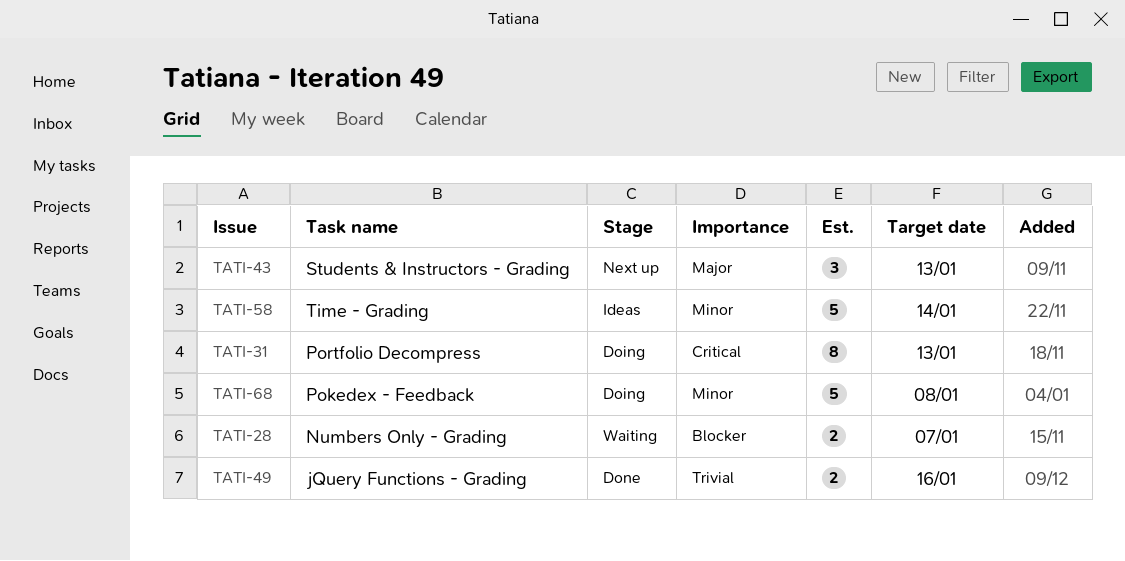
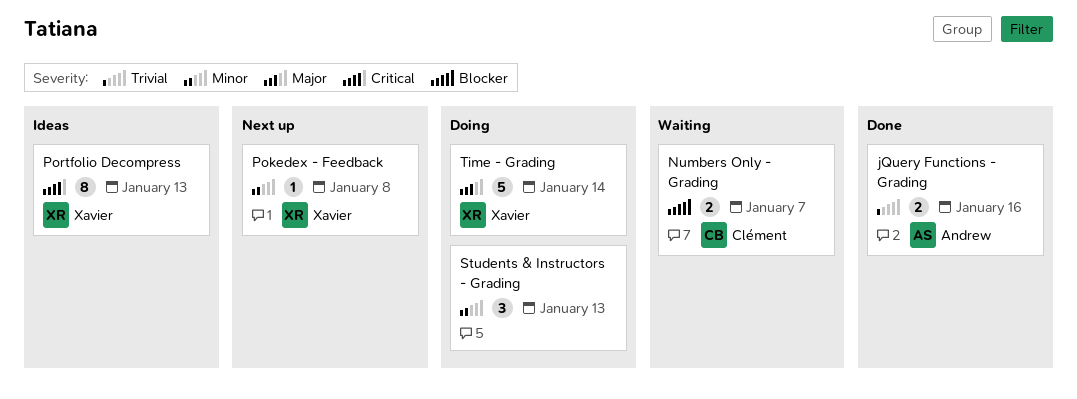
Pokedex - Feedback, status: Doing -> Next up
Pokedex - Feedback, estimate: 5 -> 1
Portfolio Decompress, status: Doing -> Ideas
Students & Instructors - Grading, status: Next up -> Doing
Students & Instructors - Grading, priority: Major -> Minor
Time - Grading, status: Ideas -> Doing
Time - Grading, priority: Minor -> Major

